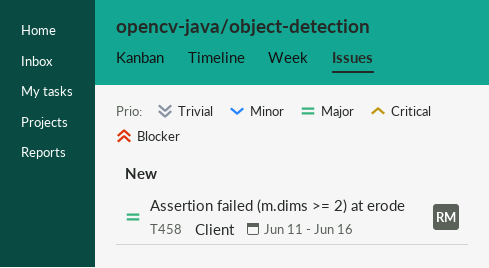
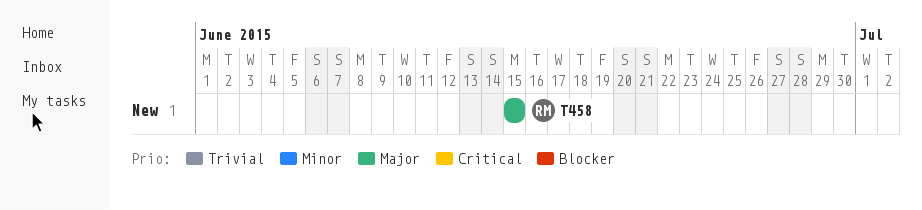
T458, start: Jun 11 -> Jun 15
T458, due: Jun 16 -> Jun 15

